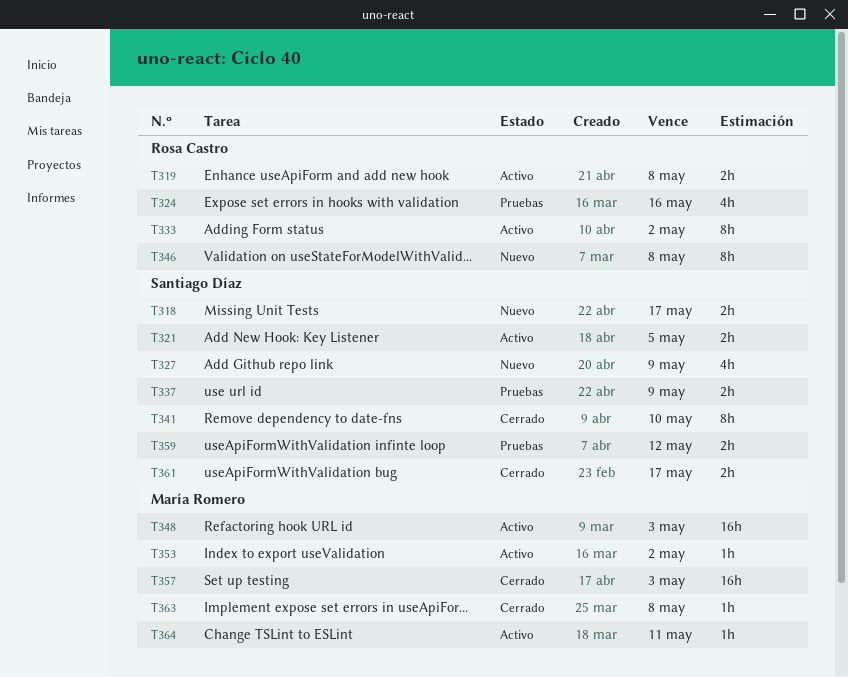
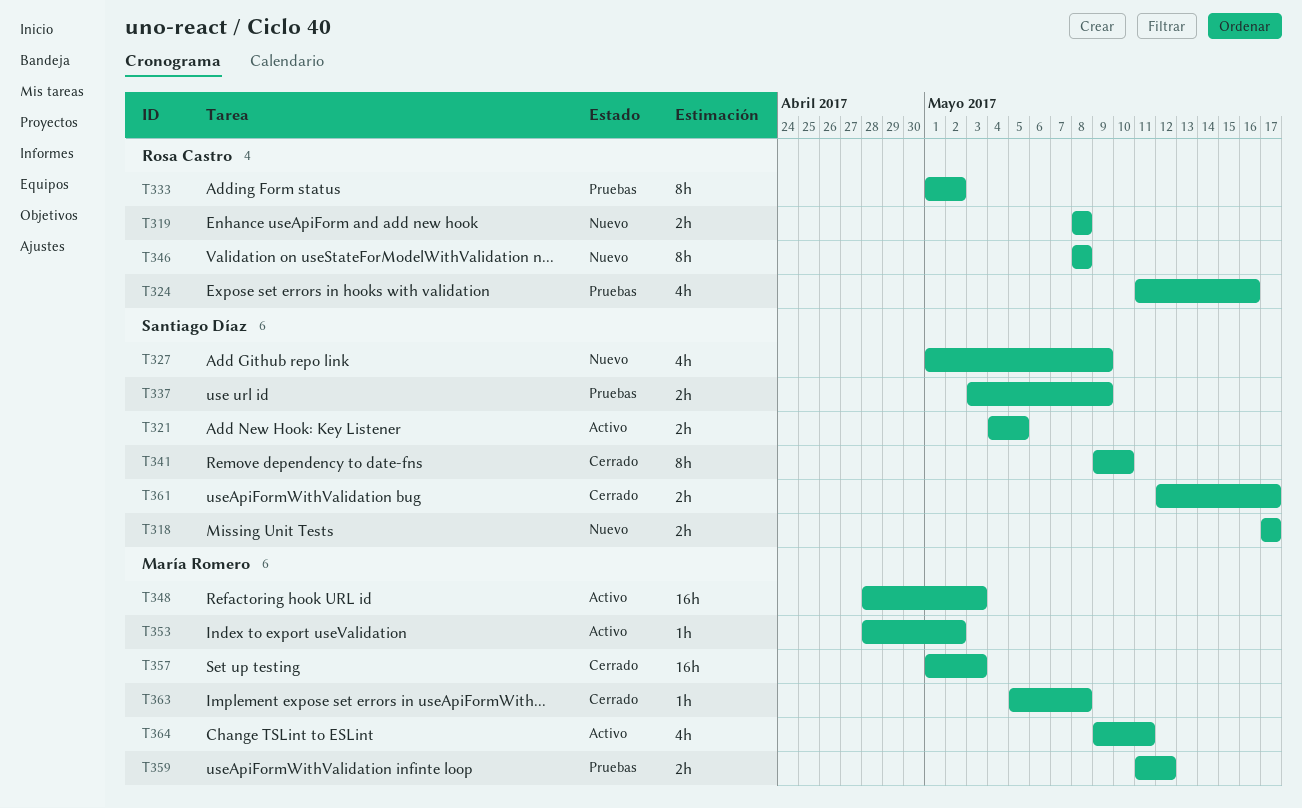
T319, status: Activo -> Nuevo
T333, status: Activo -> Pruebas
T359, owner: Santiago Díaz -> María Romero
T364, estimate: 1h -> 4h

